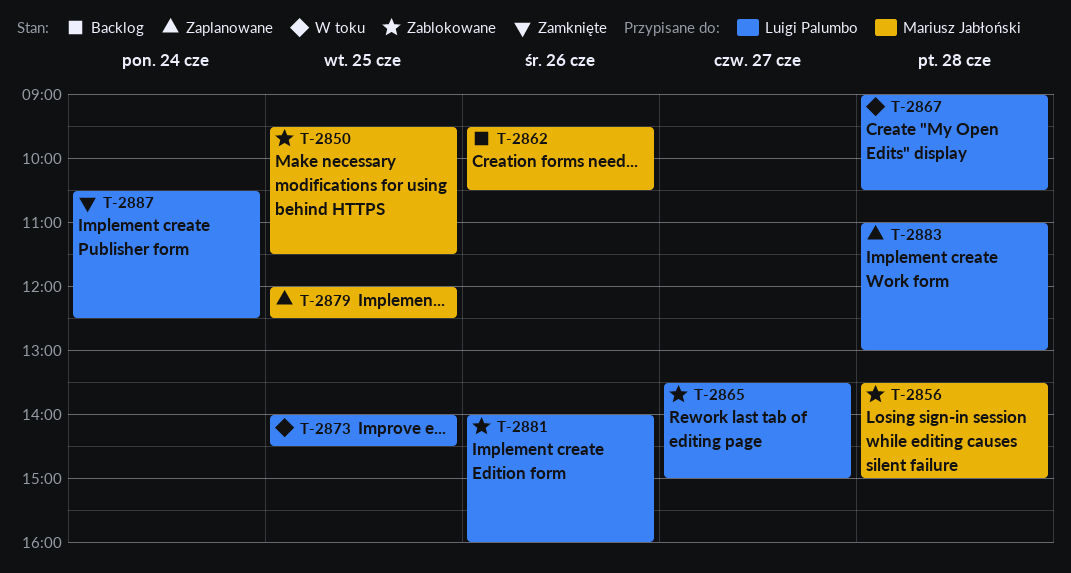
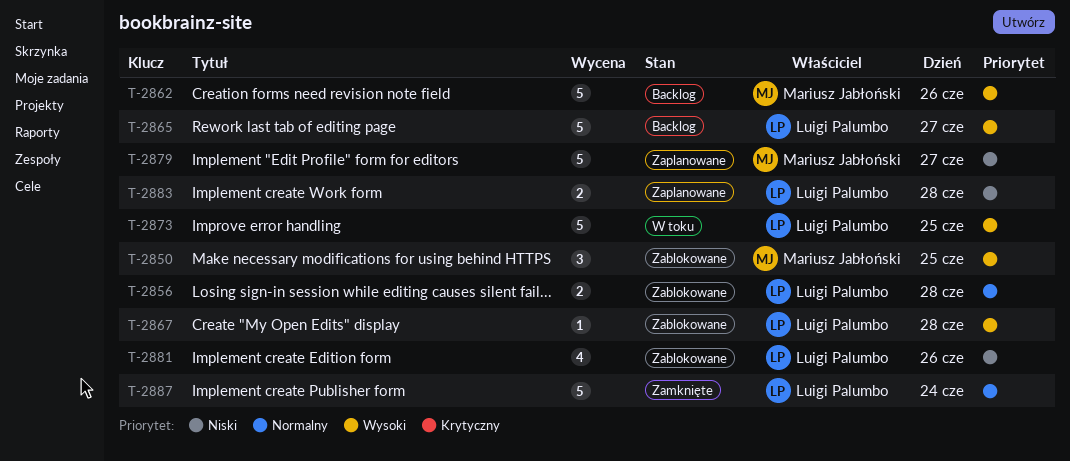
T-2856, owner: Mariusz Jabłoński -> Luigi Palumbo
T-2865, status: Zablokowane -> Backlog
T-2867, status: W toku -> Zablokowane
T-2879, day: Jun 25 -> Jun 27

